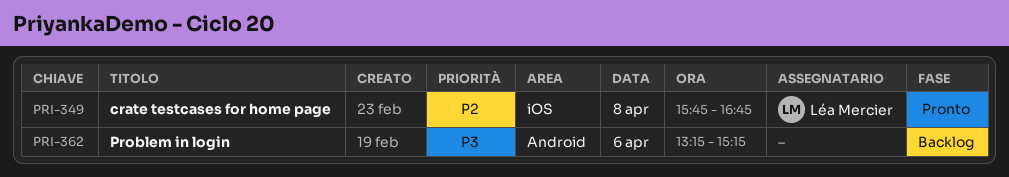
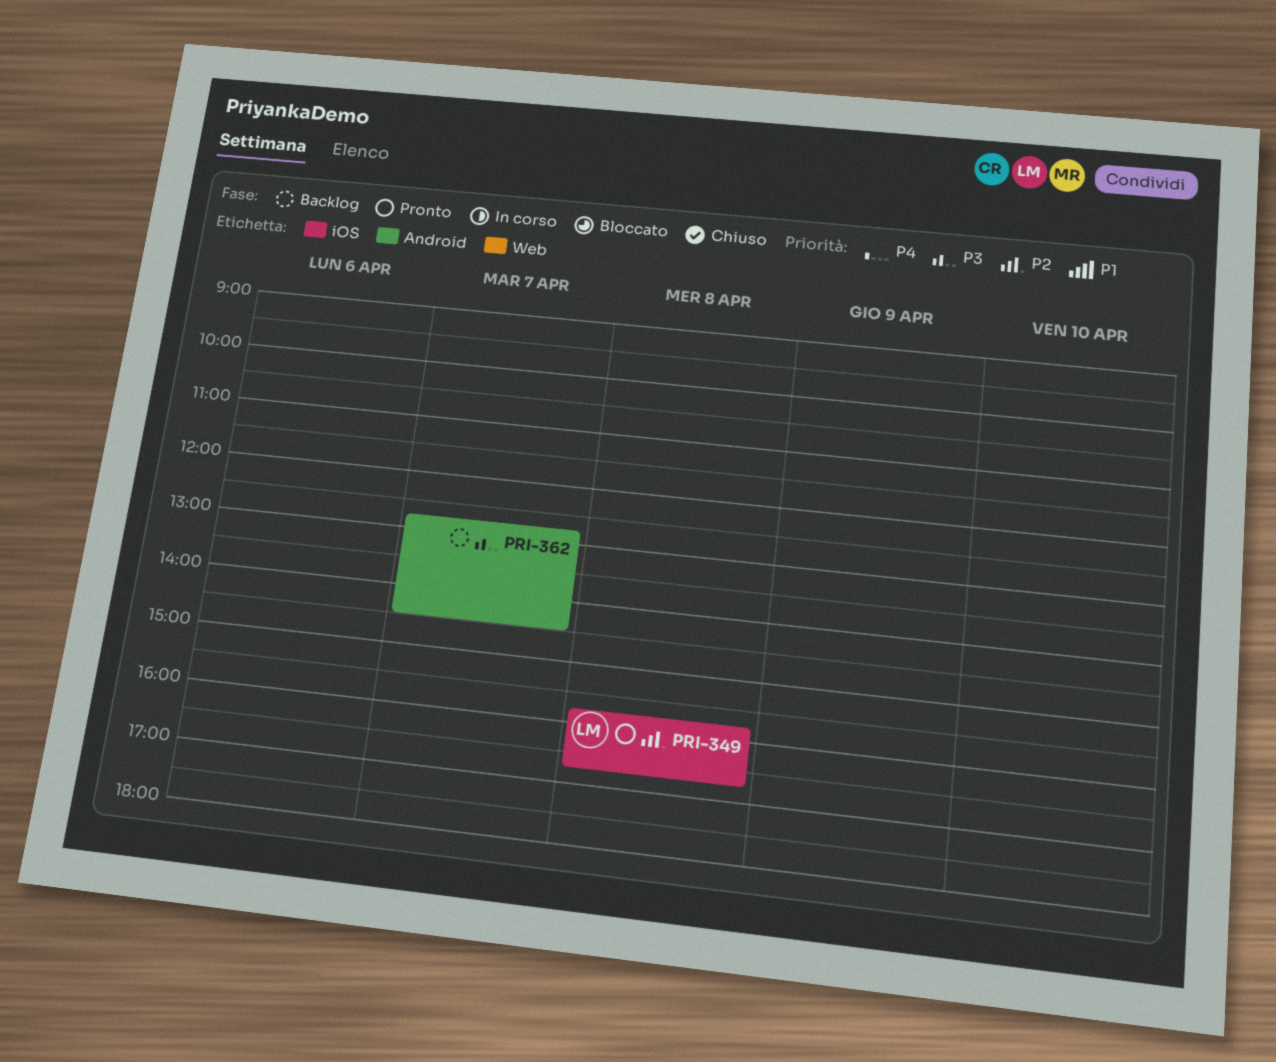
PRI-362, day: Apr 6 -> Apr 7
PRI-362, begins: 13:15 -> 12:45
PRI-362, ends: 15:15 -> 14:30

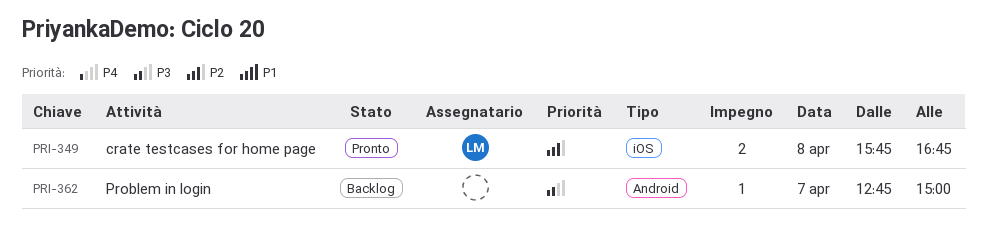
PRI-362, ends: 14:30 -> 15:00

